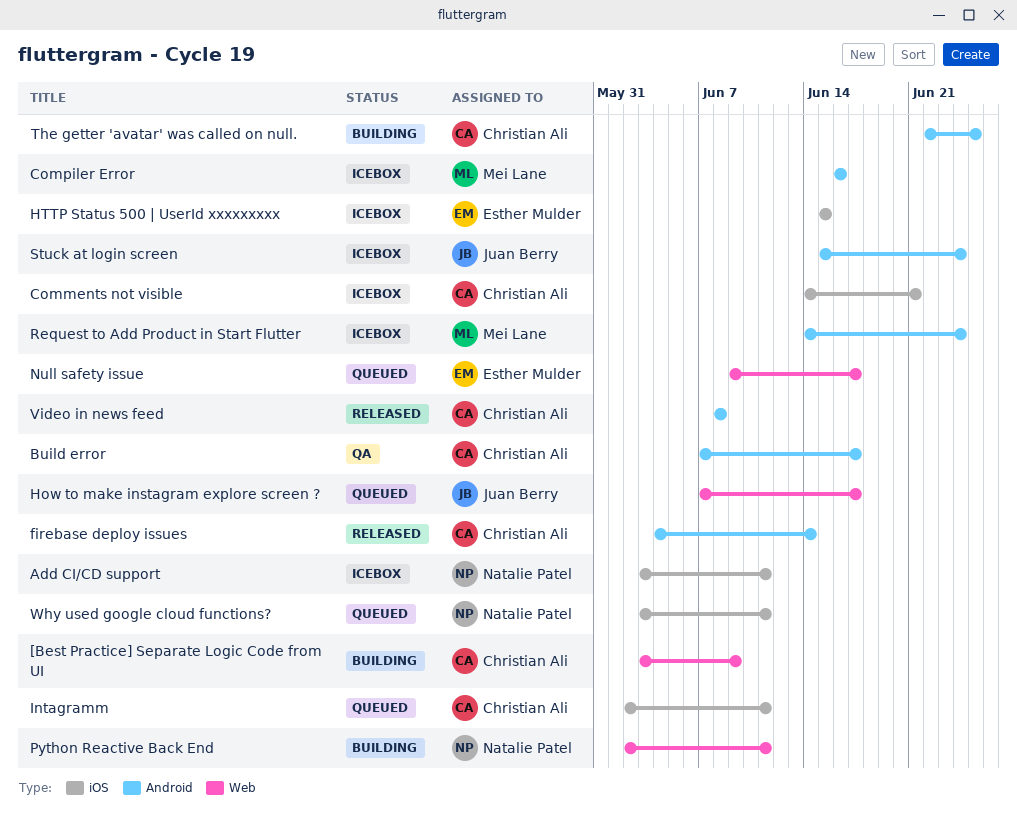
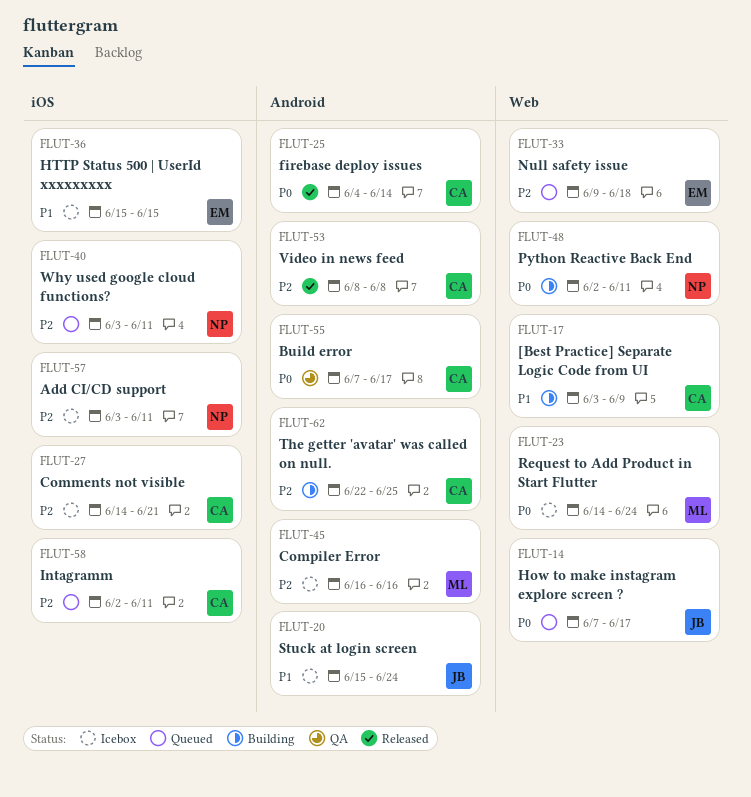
Null safety issue, due: Jun 17 -> Jun 18
Request to Add Product in Start Flutter, label: Android -> Web

